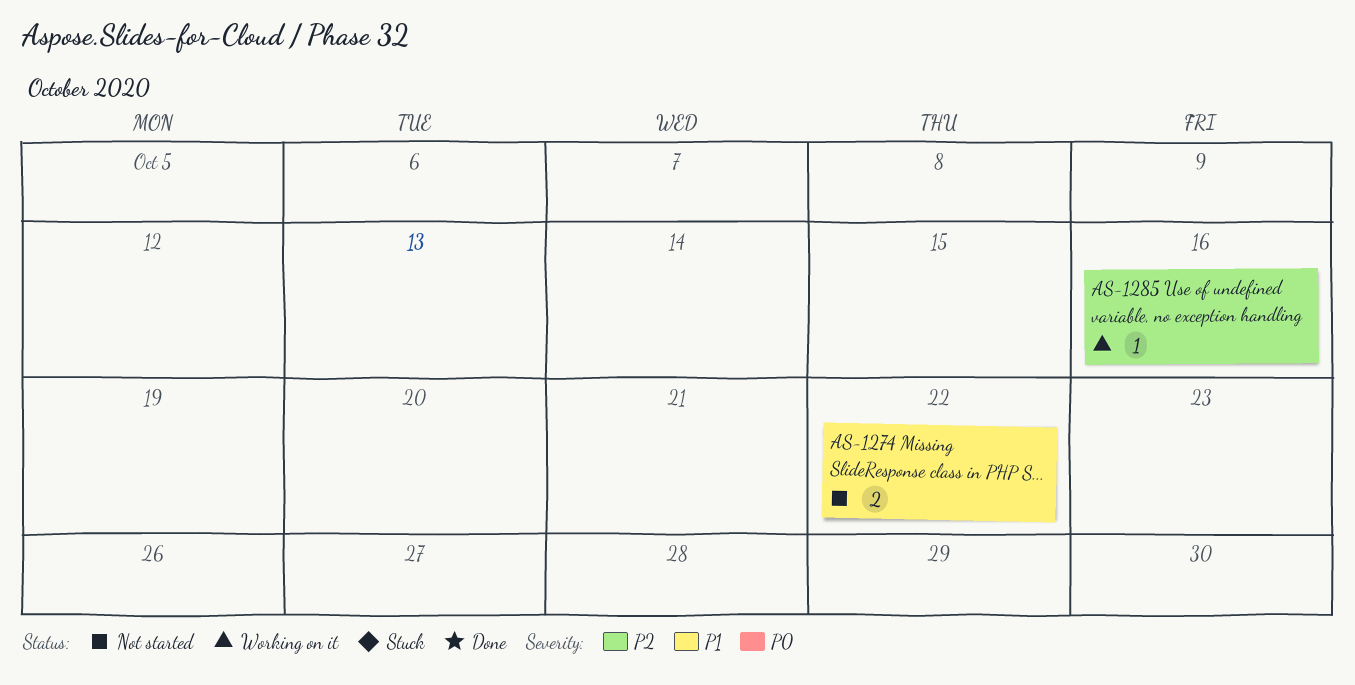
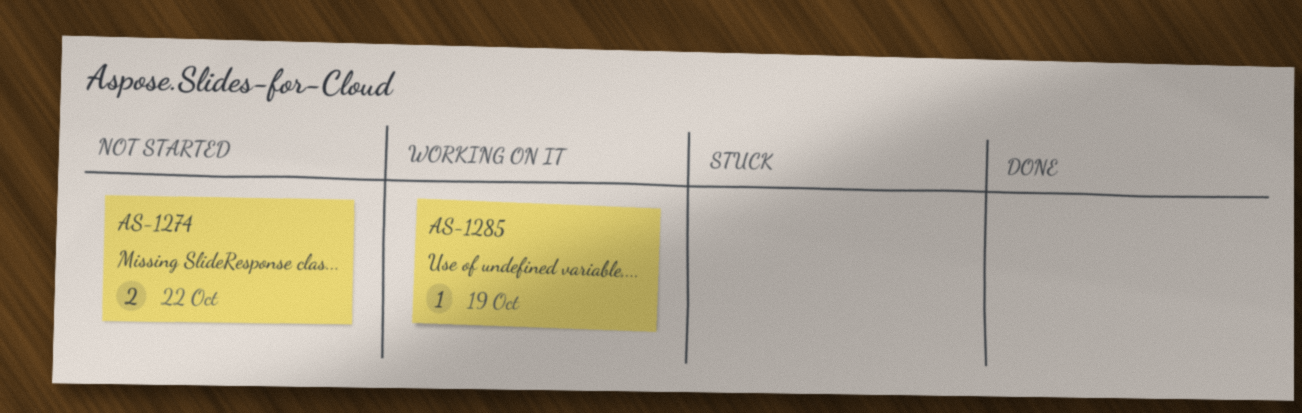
AS-1285, due: Oct 16 -> Oct 19

